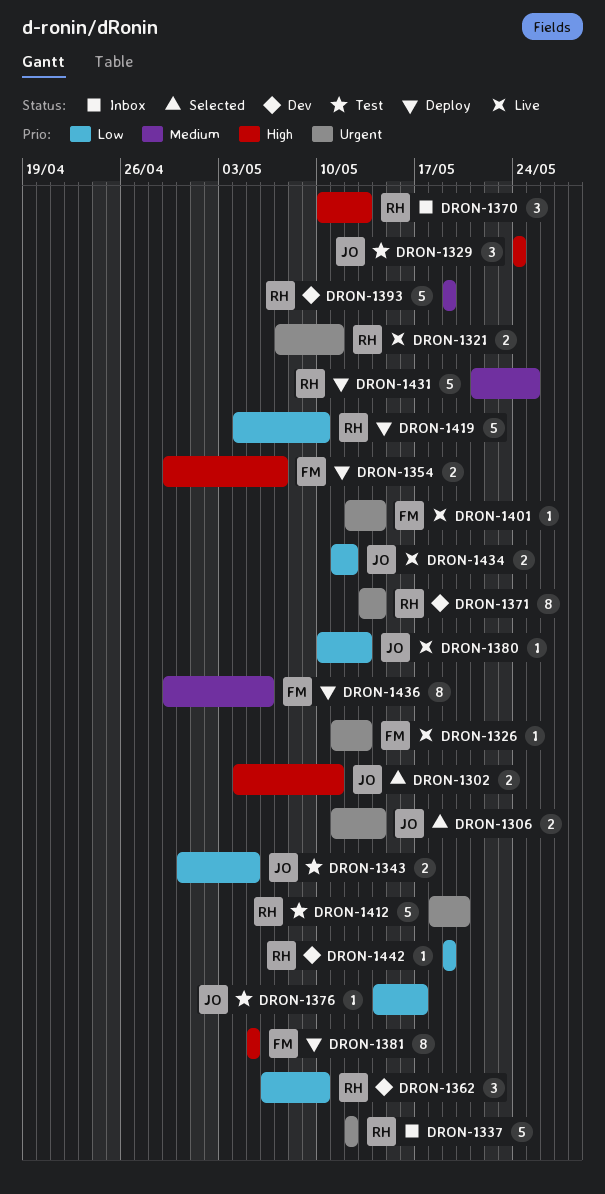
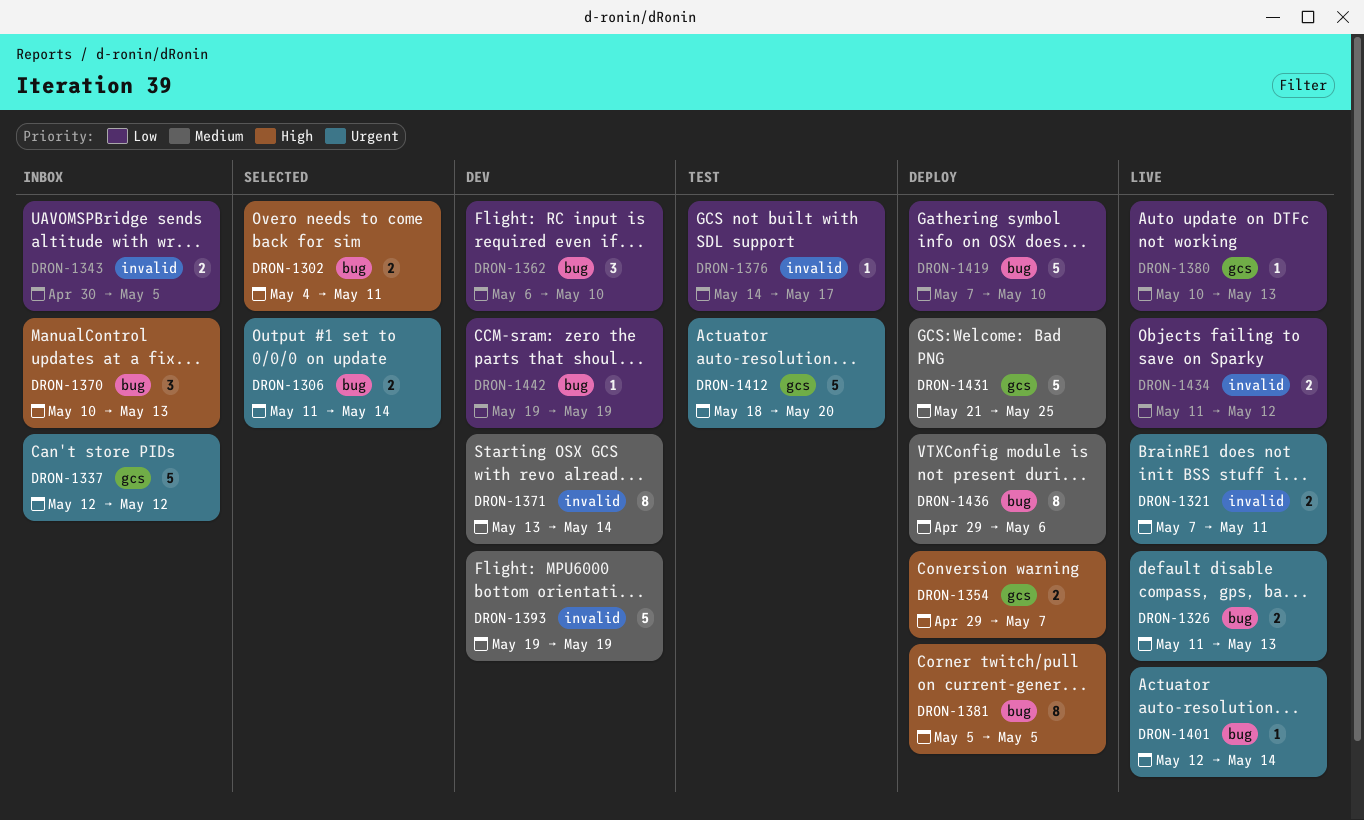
DRON-1326, estimate: 1 -> 2
DRON-1329: present -> none
DRON-1343, status: Test -> Inbox
DRON-1371, priority: Urgent -> Medium
DRON-1419, start: May 4 -> May 7

